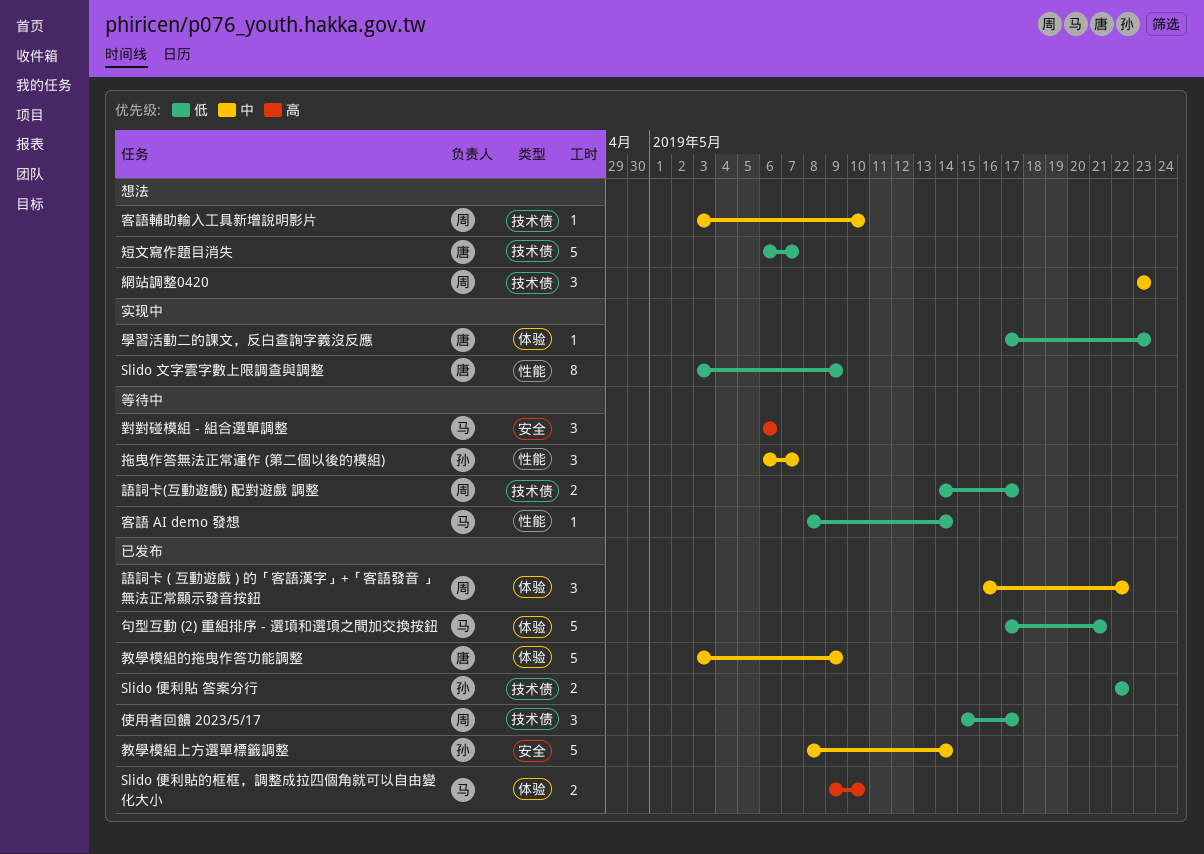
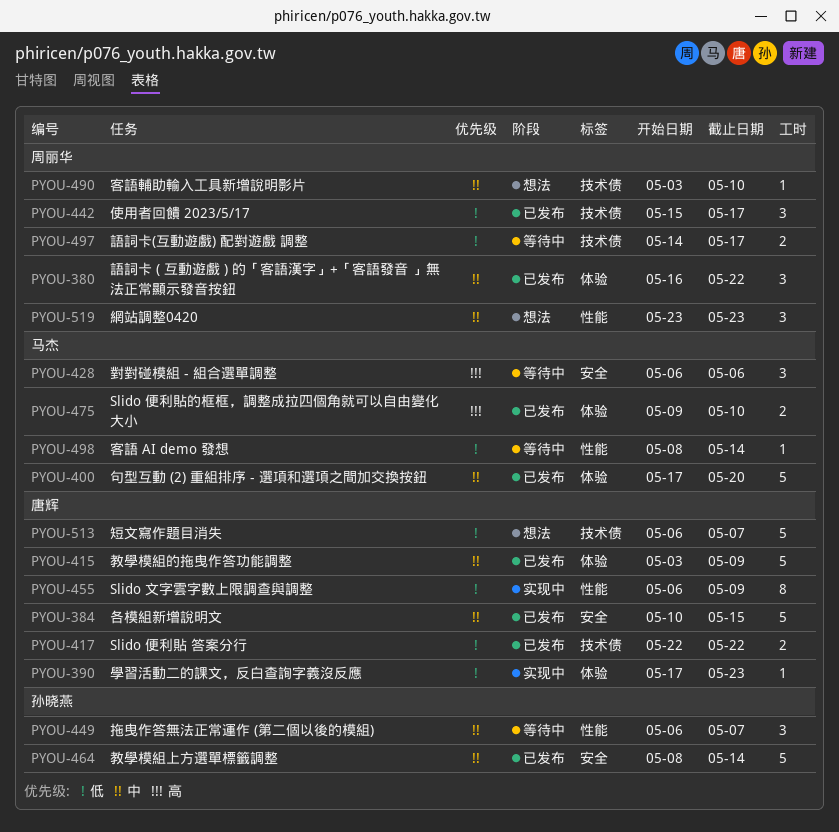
Slido 便利貼 答案分行, owner: 孙晓燕 -> 唐辉
Slido 文字雲字數上限調查與調整, start: May 3 -> May 6
句型互動 (2) 重組排序 - 選項和選項之間加交換按鈕, priority: 低 -> 中
句型互動 (2) 重組排序 - 選項和選項之間加交換按鈕, due: May 21 -> May 20
各模組新增說明文: none -> present
網站調整0420, label: 技术债 -> 性能

